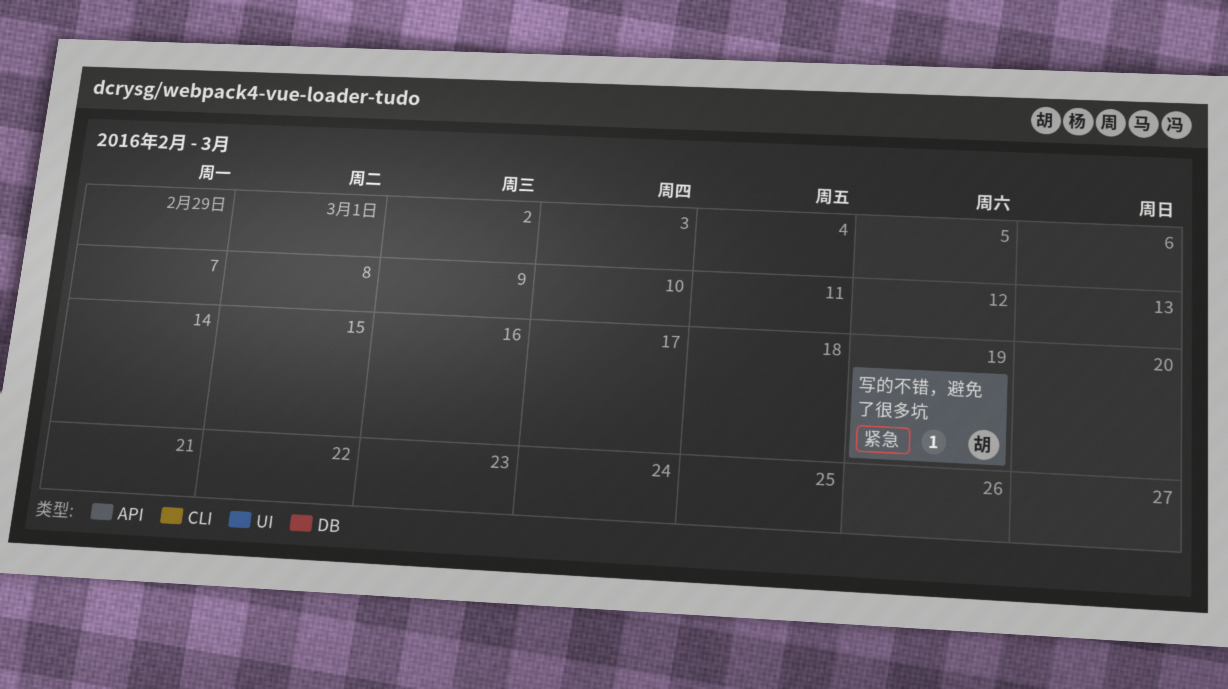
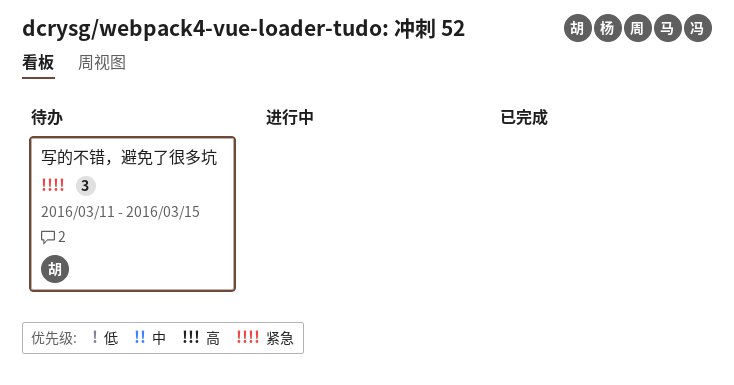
写的不错，避免了很多坑, estimate: 1 -> 3
写的不错，避免了很多坑, due: Mar 19 -> Mar 15

